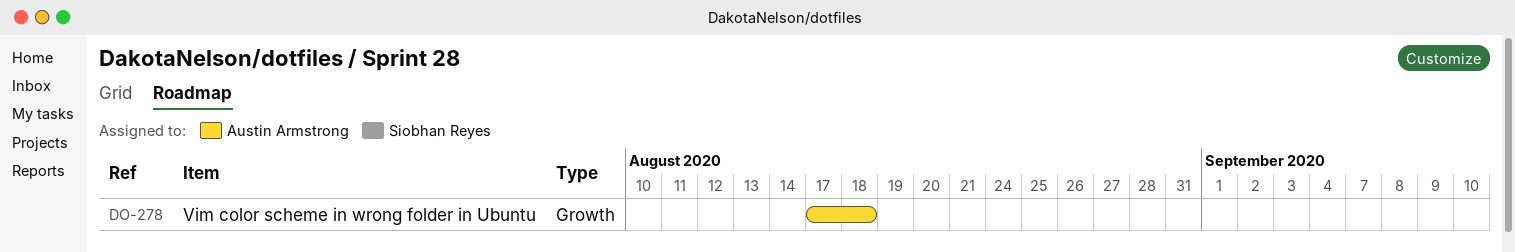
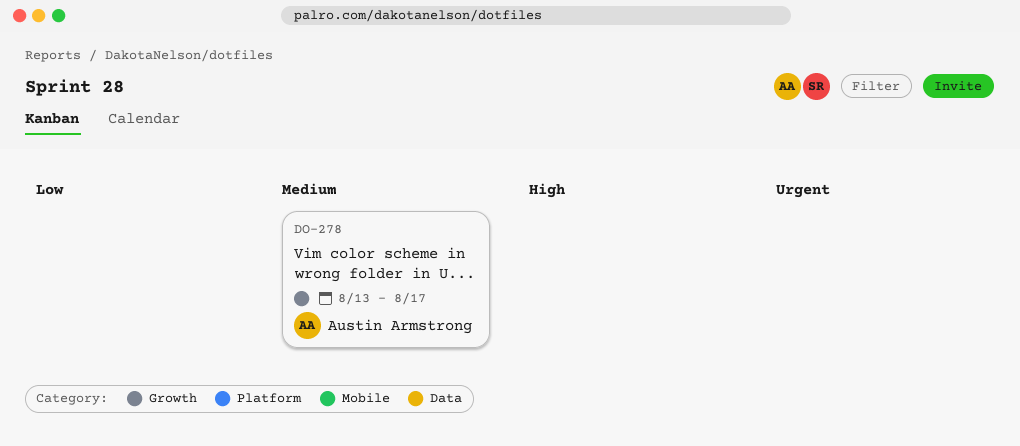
DO-278, start: Aug 17 -> Aug 13
DO-278, due: Aug 18 -> Aug 17

